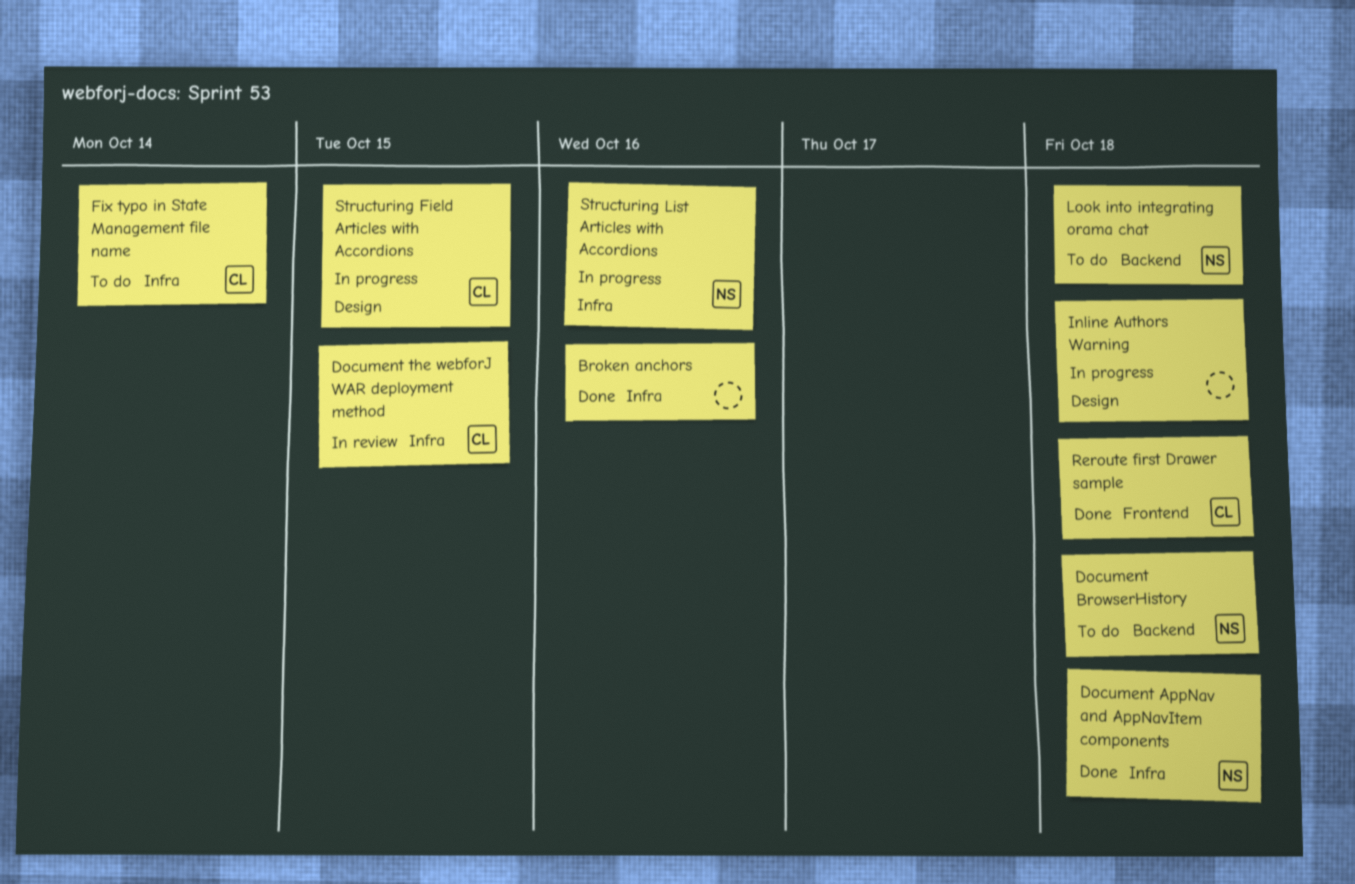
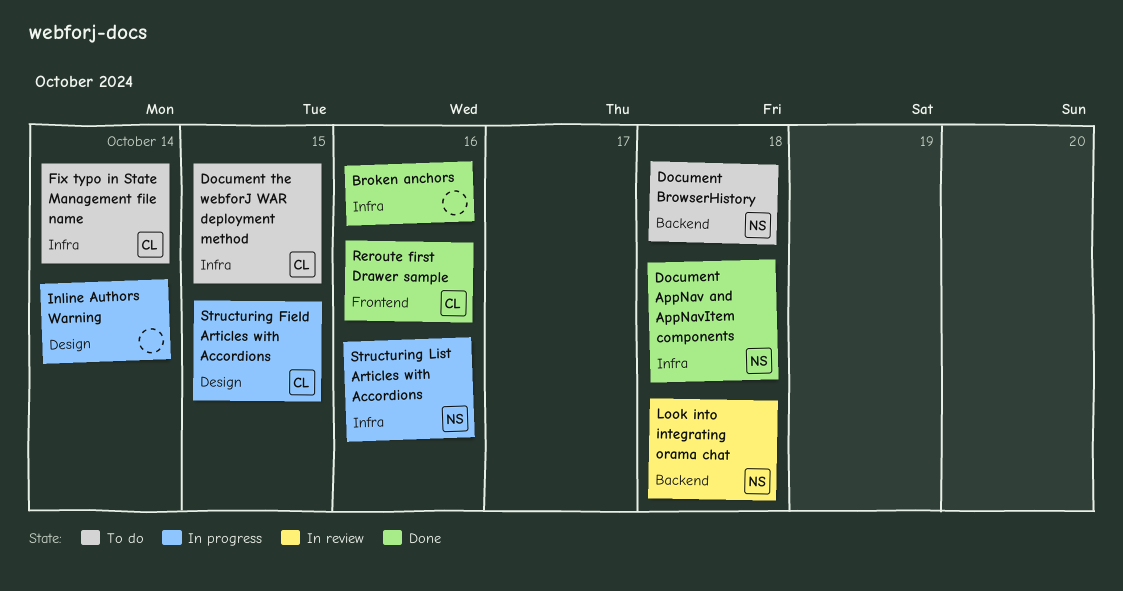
Document the webforJ WAR deployment method, status: In review -> To do
Inline Authors Warning, due: Oct 18 -> Oct 14
Look into integrating orama chat, status: To do -> In review
Reroute first Drawer sample, due: Oct 18 -> Oct 16

